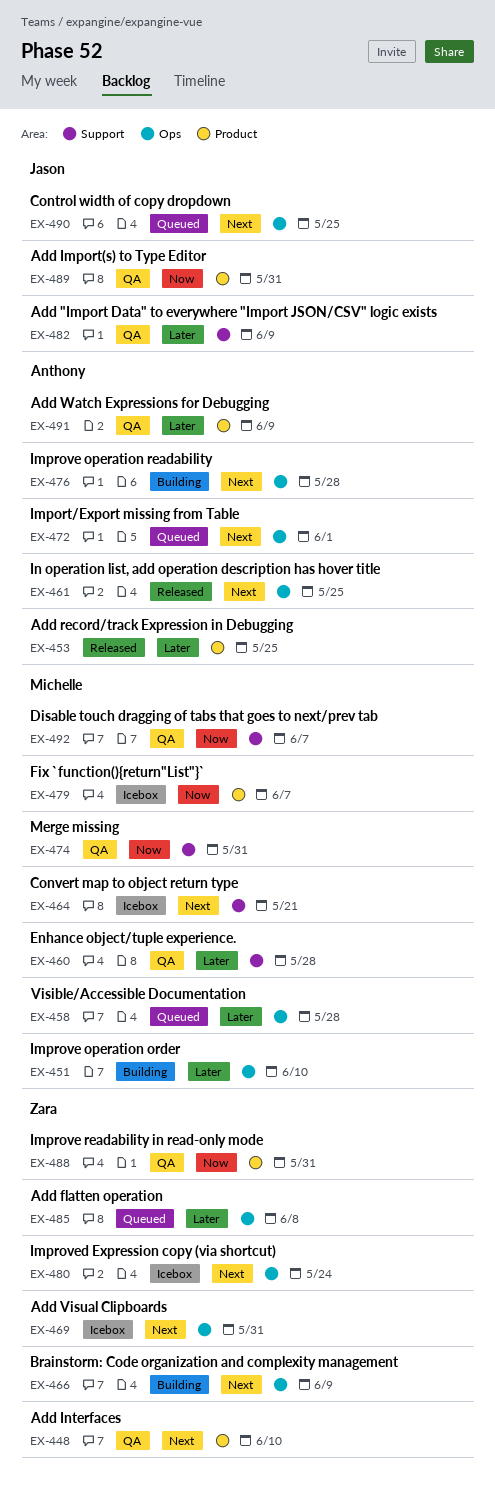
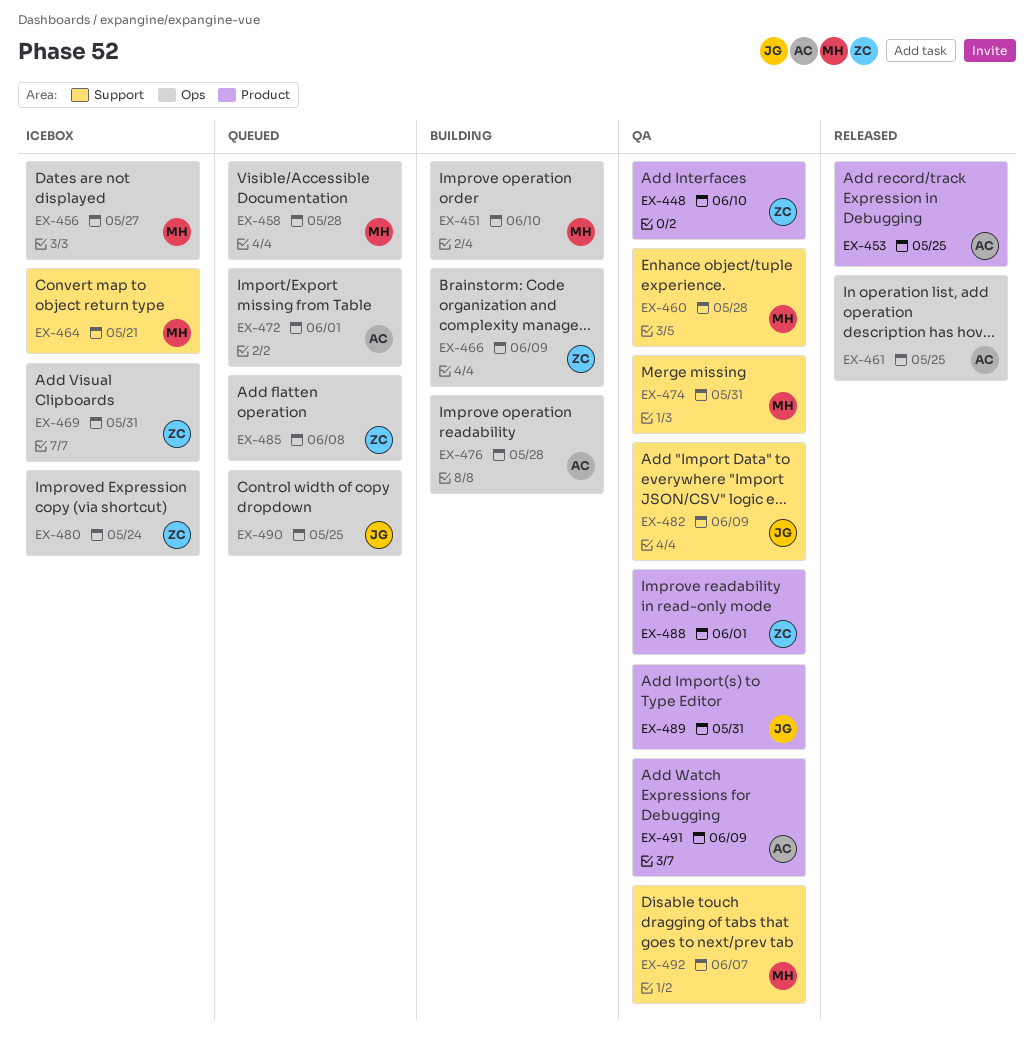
EX-456: none -> present
EX-479: present -> none
EX-488, due: May 31 -> Jun 1

